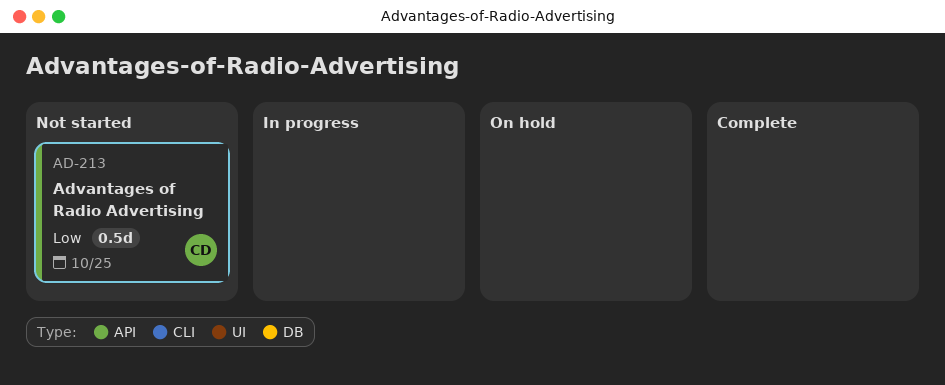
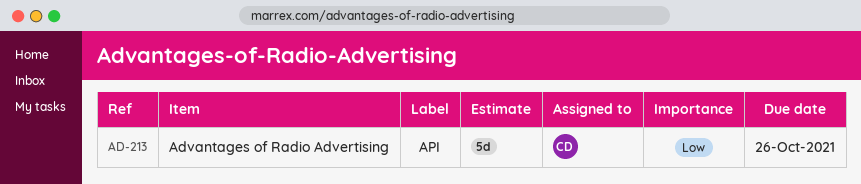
AD-213, estimate: 0.5d -> 5d
AD-213, due: Oct 25 -> Oct 26

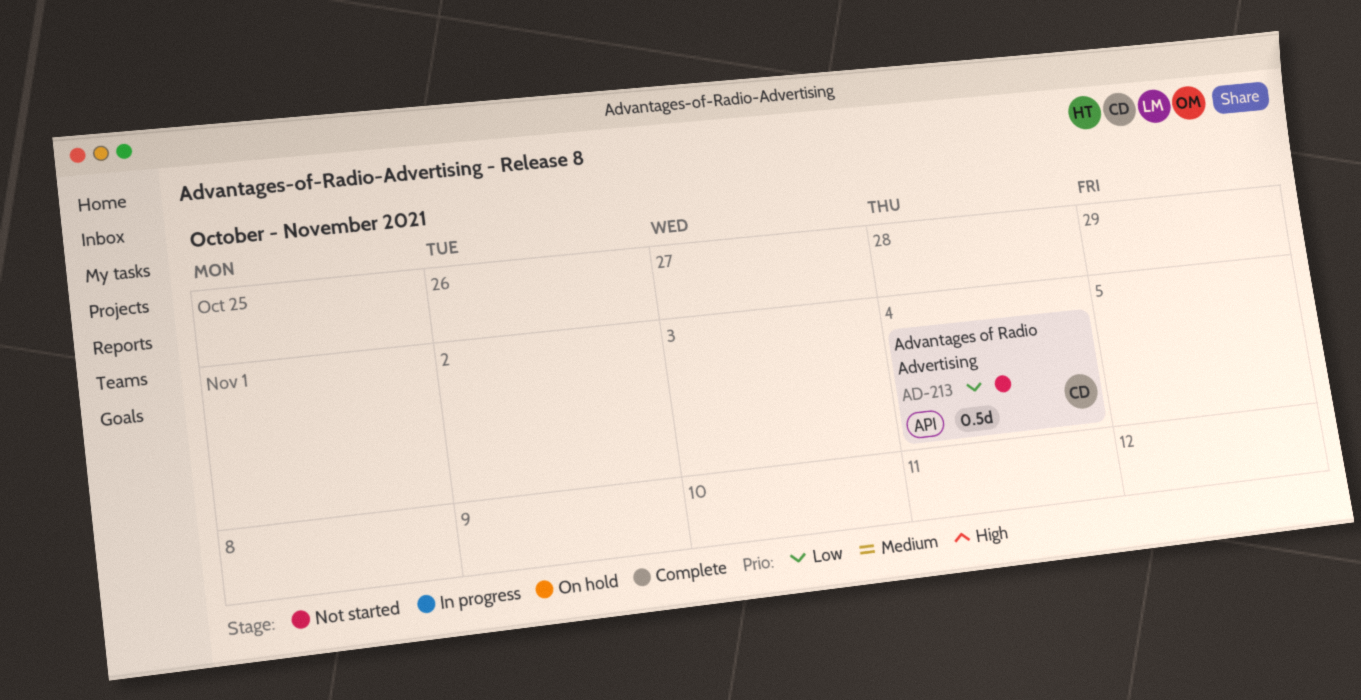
AD-213, estimate: 5d -> 0.5d
AD-213, due: Oct 26 -> Nov 4

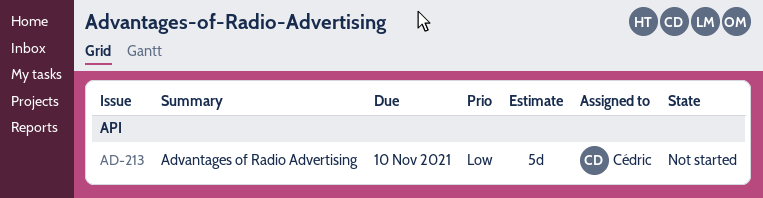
AD-213, estimate: 0.5d -> 5d
AD-213, due: Nov 4 -> Nov 10

